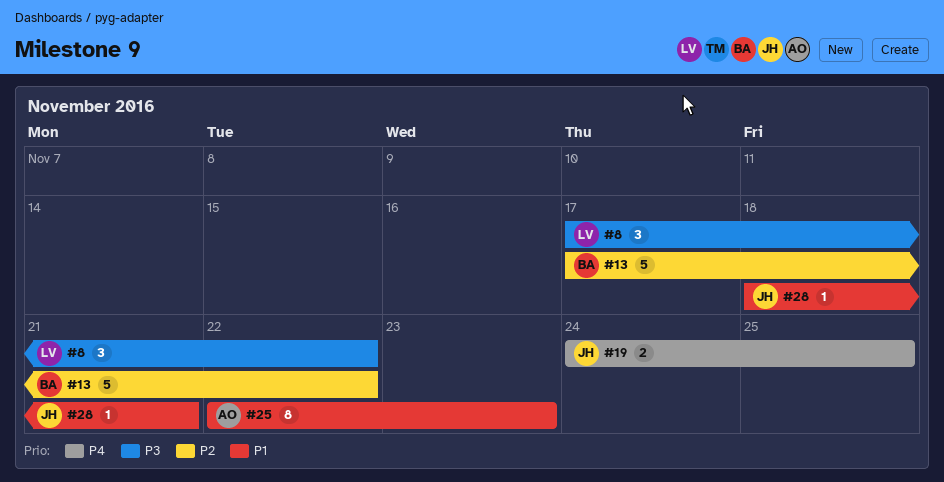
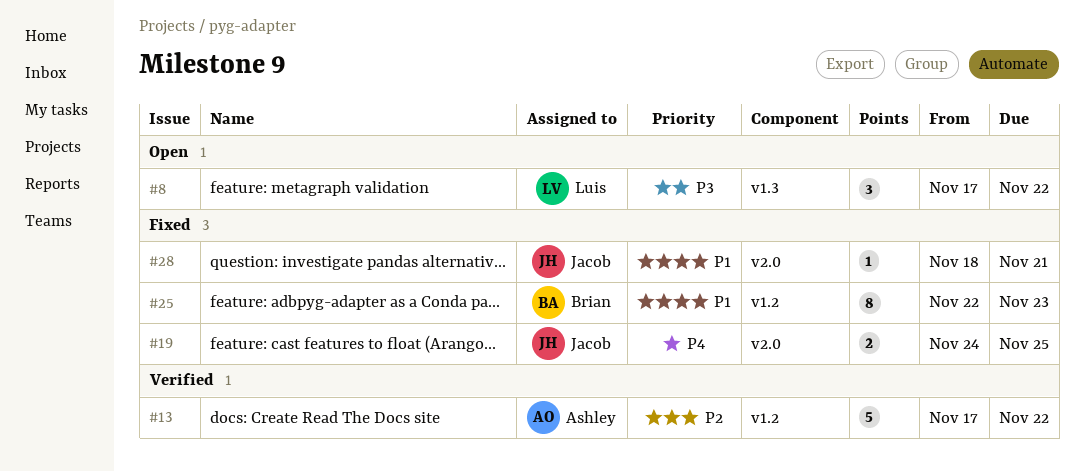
#13, owner: Brian -> Ashley
#25, owner: Ashley -> Brian

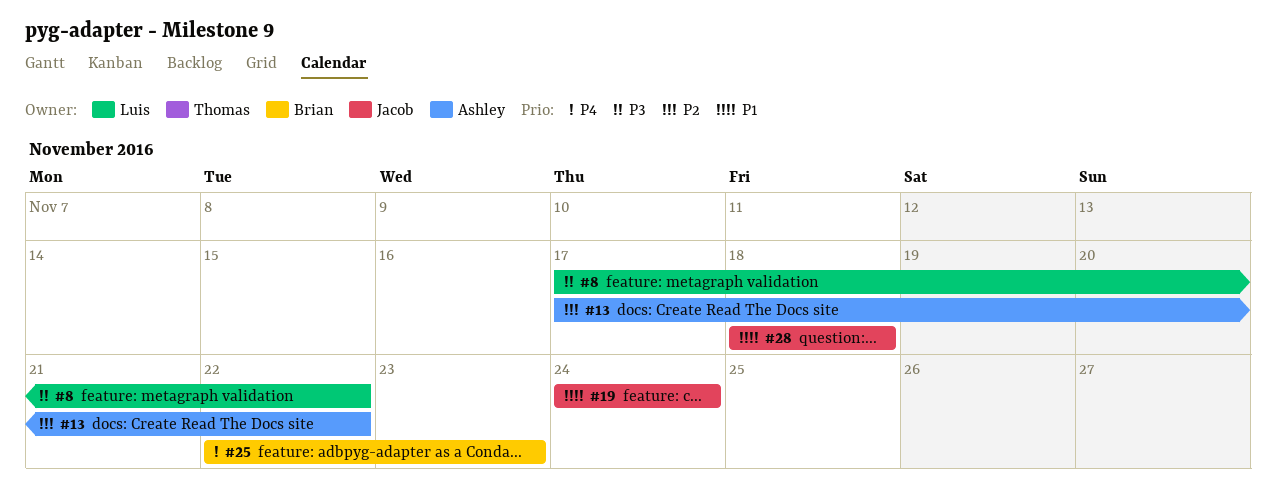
#19, priority: P4 -> P1
#19, due: Nov 25 -> Nov 24
#25, priority: P1 -> P4
#28, due: Nov 21 -> Nov 18

